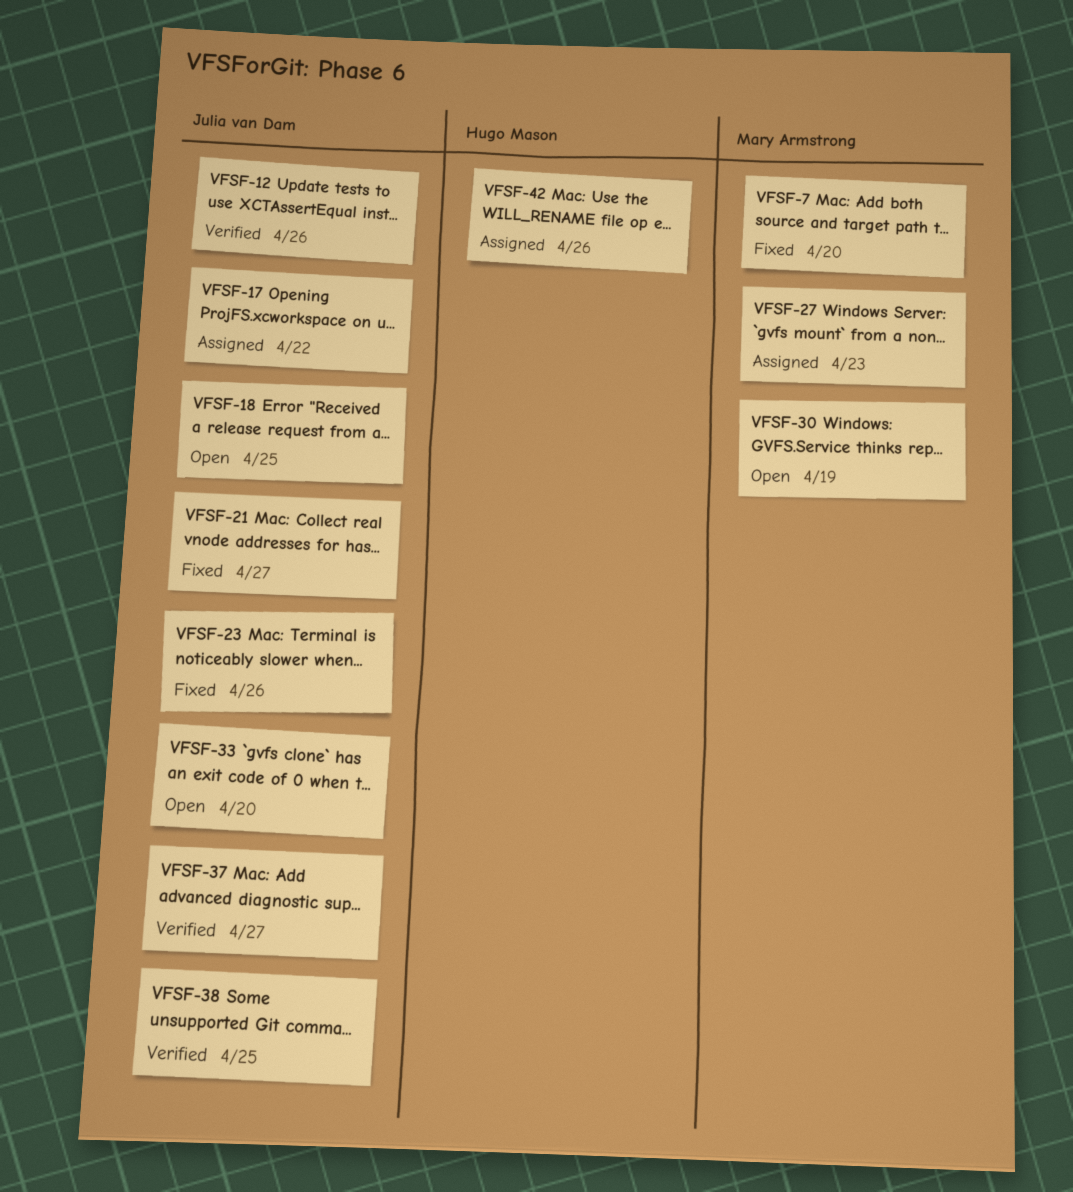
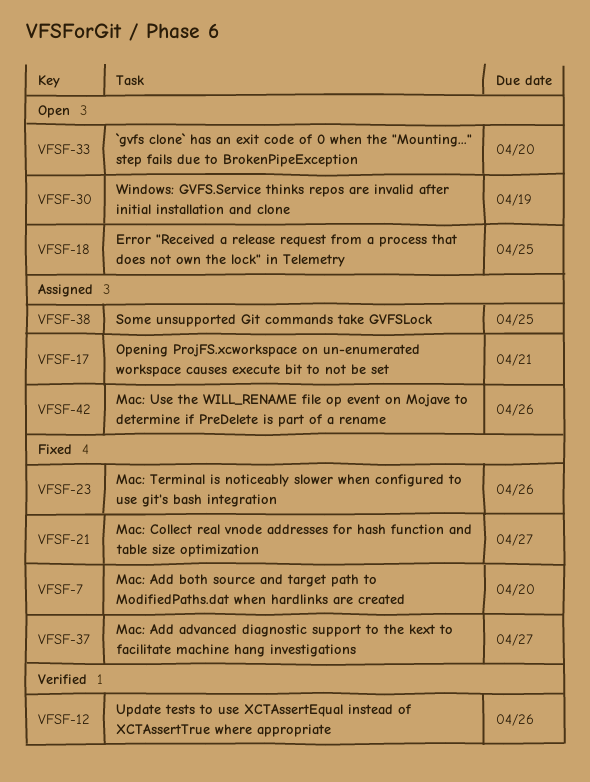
VFSF-17, due: Apr 22 -> Apr 21
VFSF-27: present -> none
VFSF-37, status: Verified -> Fixed
VFSF-38, status: Verified -> Assigned

